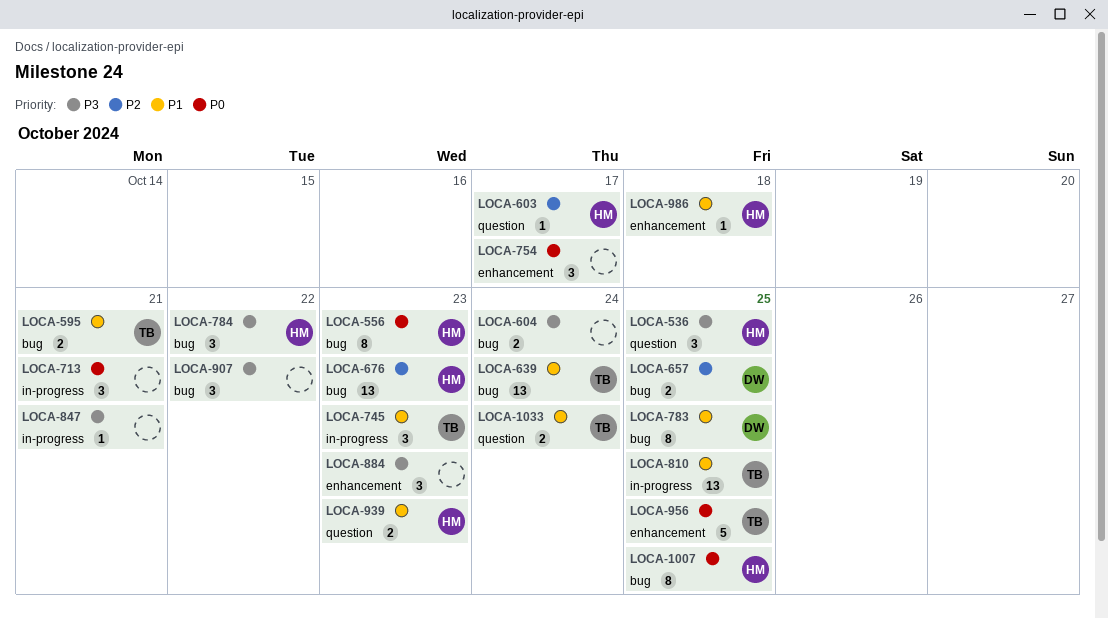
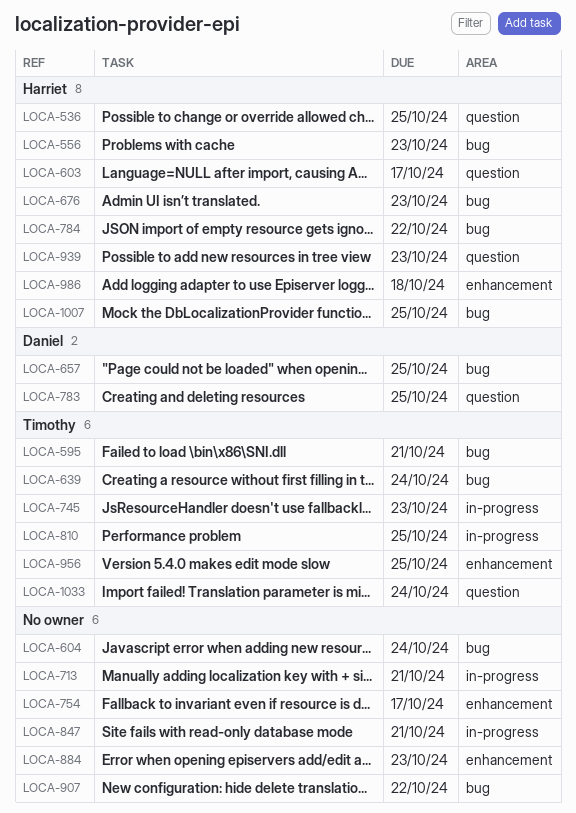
LOCA-783, label: bug -> question

